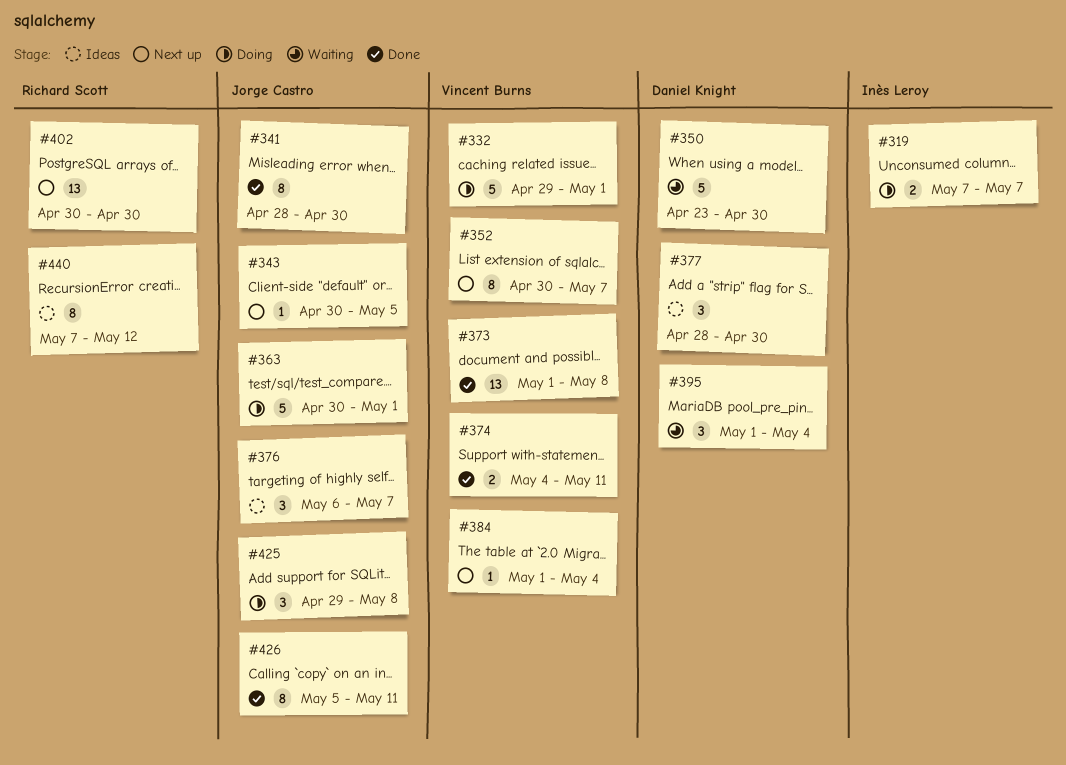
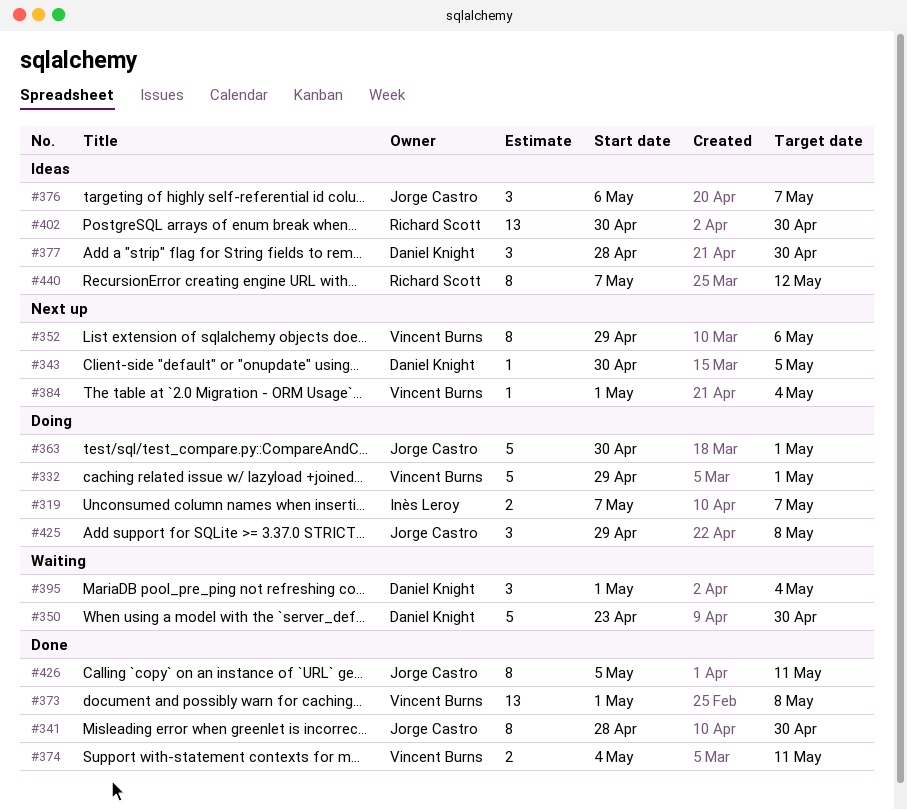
#343, owner: Jorge Castro -> Daniel Knight
#352, start: Apr 30 -> Apr 29
#352, due: May 7 -> May 6
#402, status: Next up -> Ideas

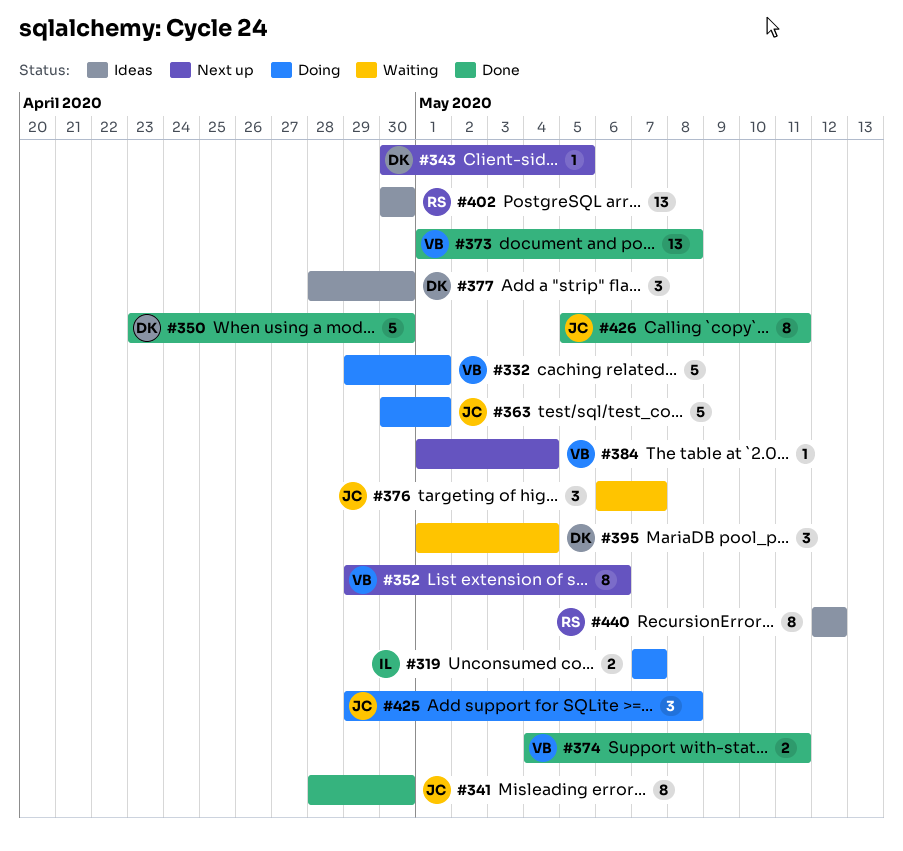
#350, status: Waiting -> Done
#376, status: Ideas -> Waiting
#440, start: May 7 -> May 12

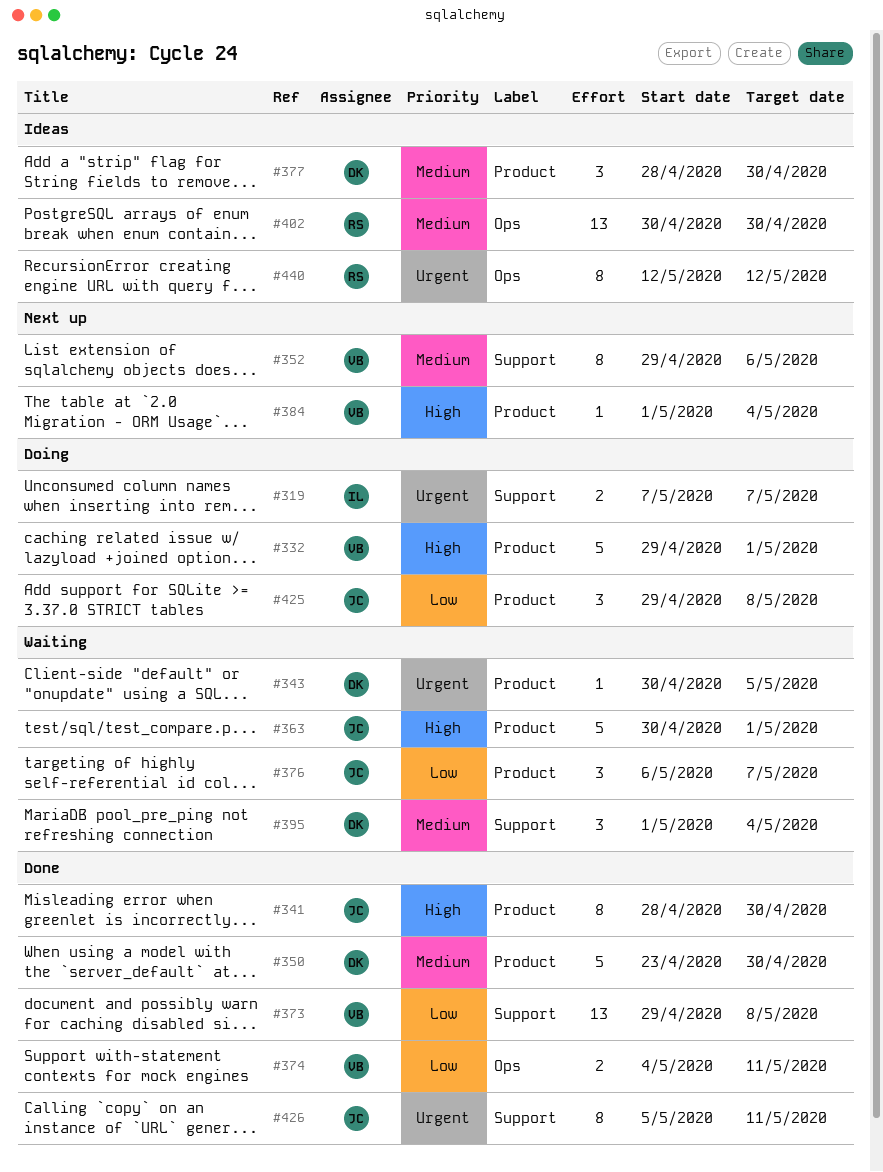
#343, status: Next up -> Waiting
#363, status: Doing -> Waiting
#373, start: May 1 -> Apr 29

